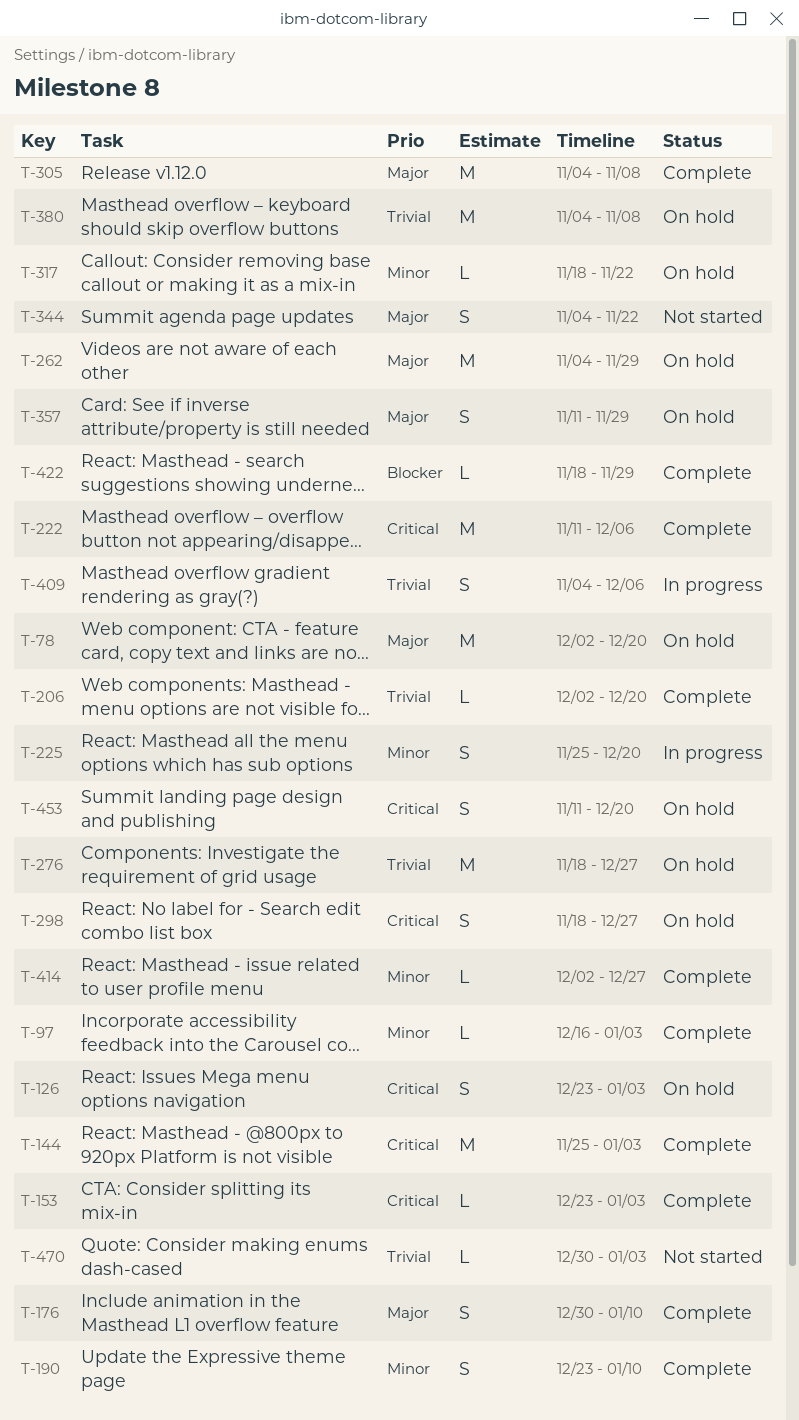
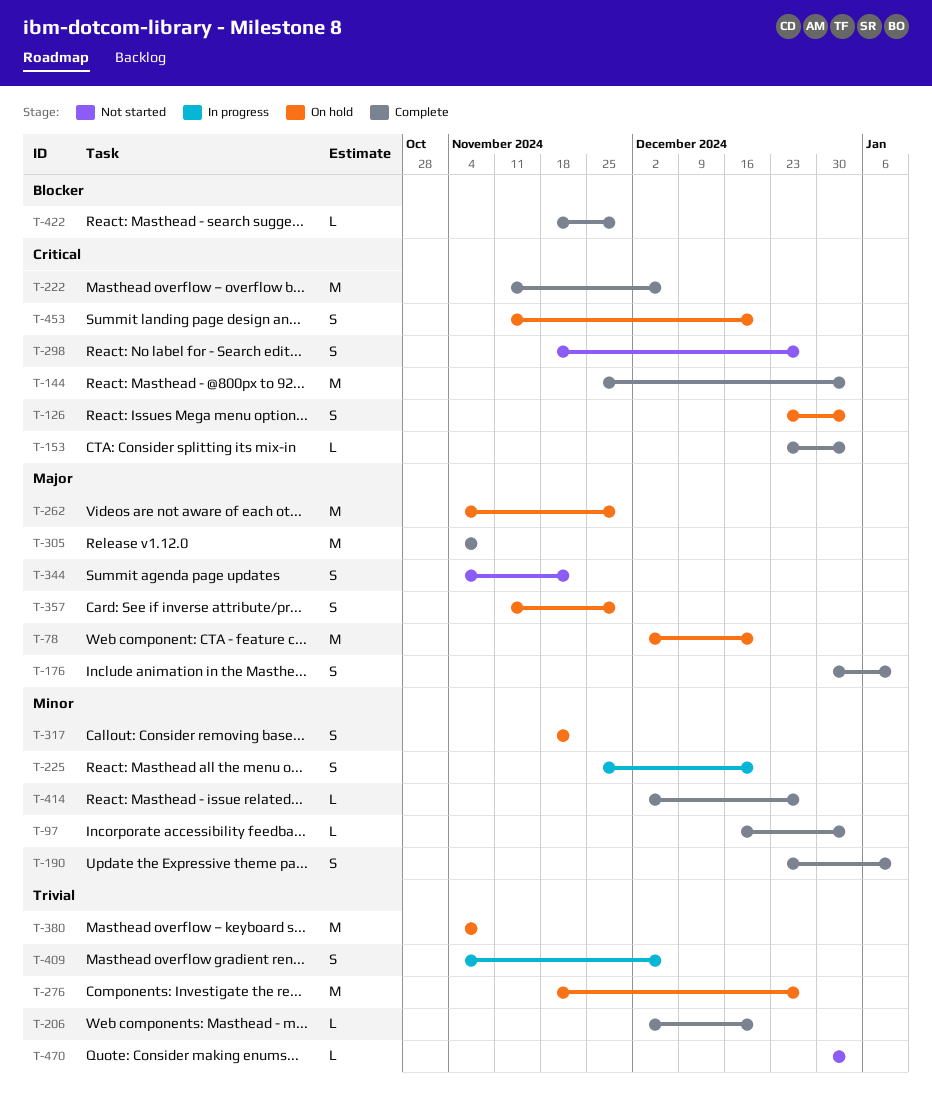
T-298, status: On hold -> Not started
T-317, estimate: L -> S

